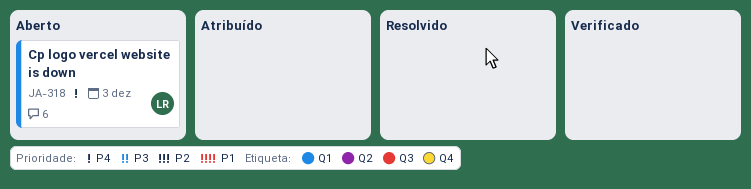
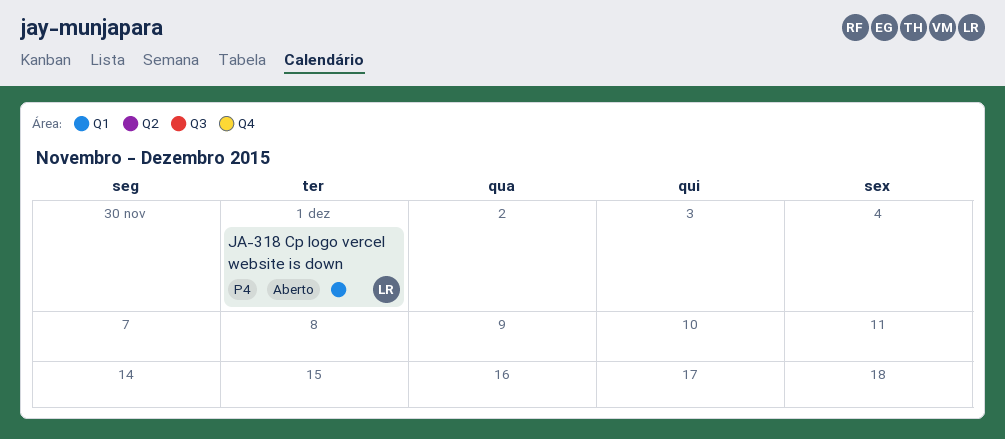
JA-318, due: Dec 3 -> Dec 1

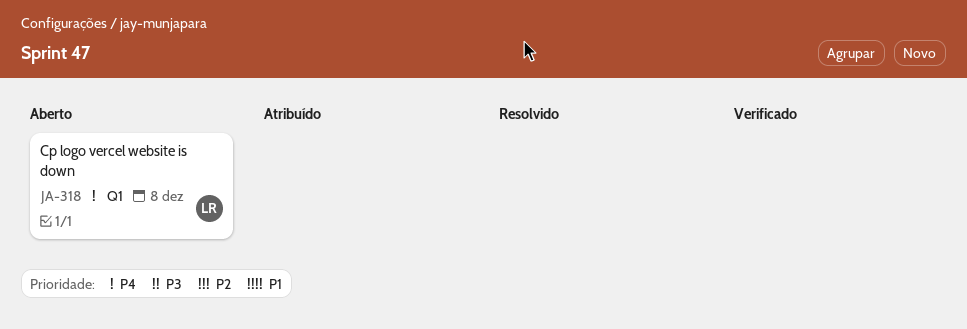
JA-318, due: Dec 1 -> Dec 8

